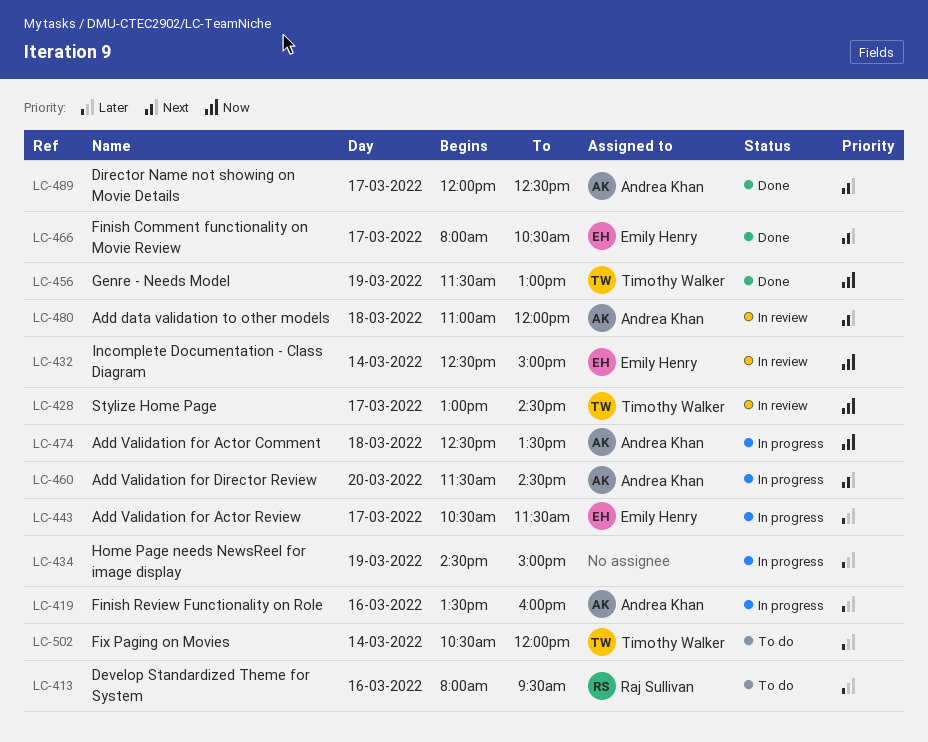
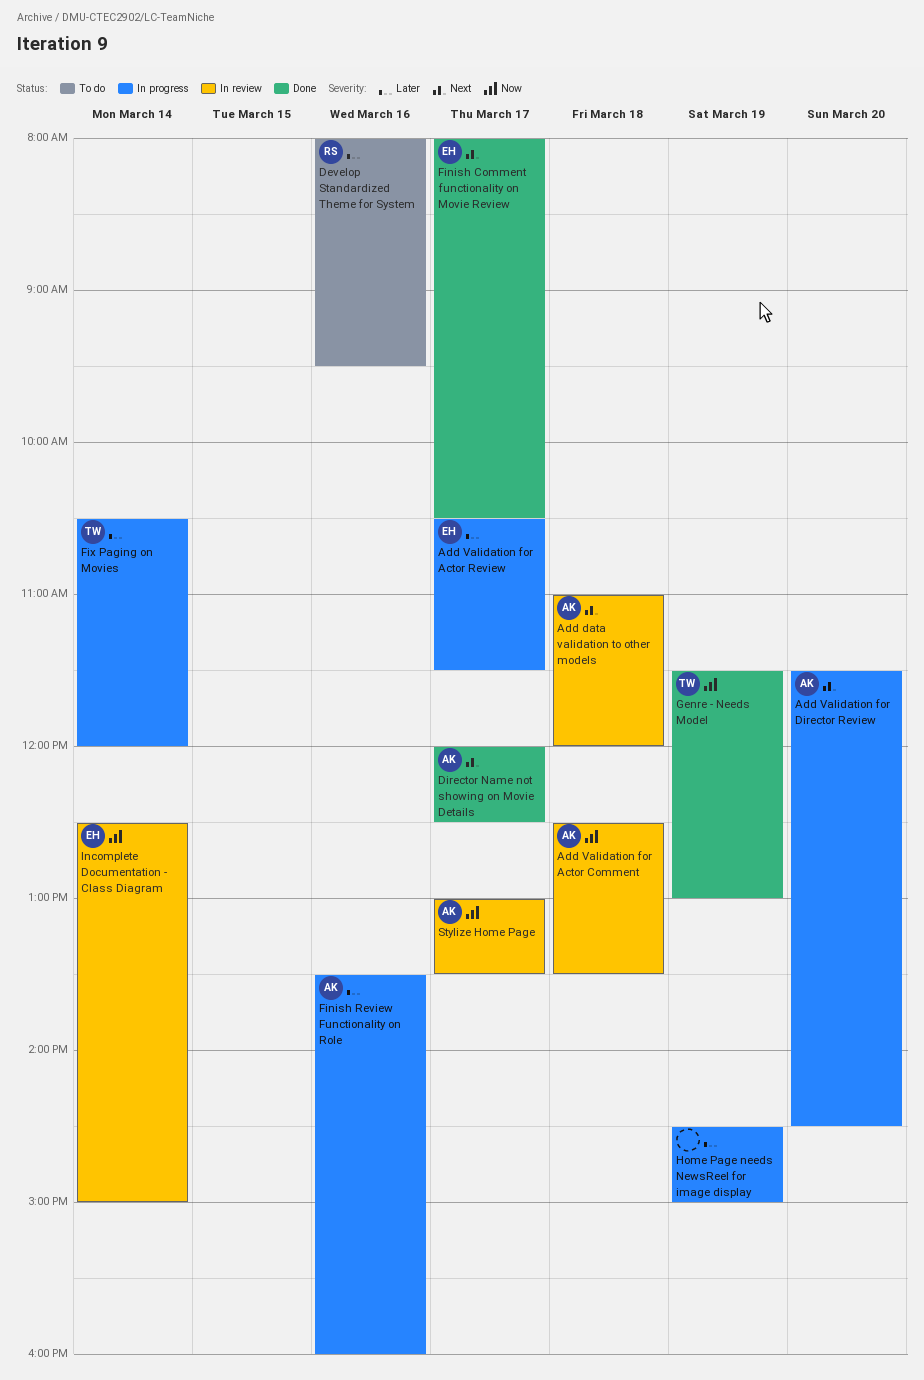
Add Validation for Actor Comment, status: In progress -> In review
Fix Paging on Movies, status: To do -> In progress
Stylize Home Page, owner: Timothy Walker -> Andrea Khan
Stylize Home Page, ends: 14:30 -> 13:30

